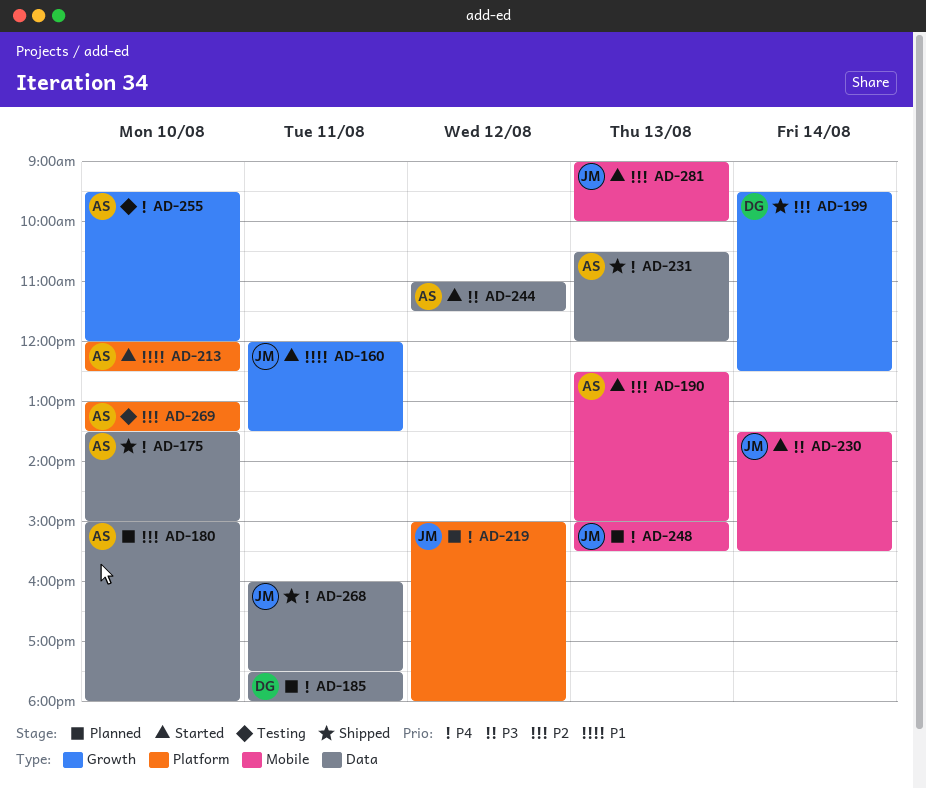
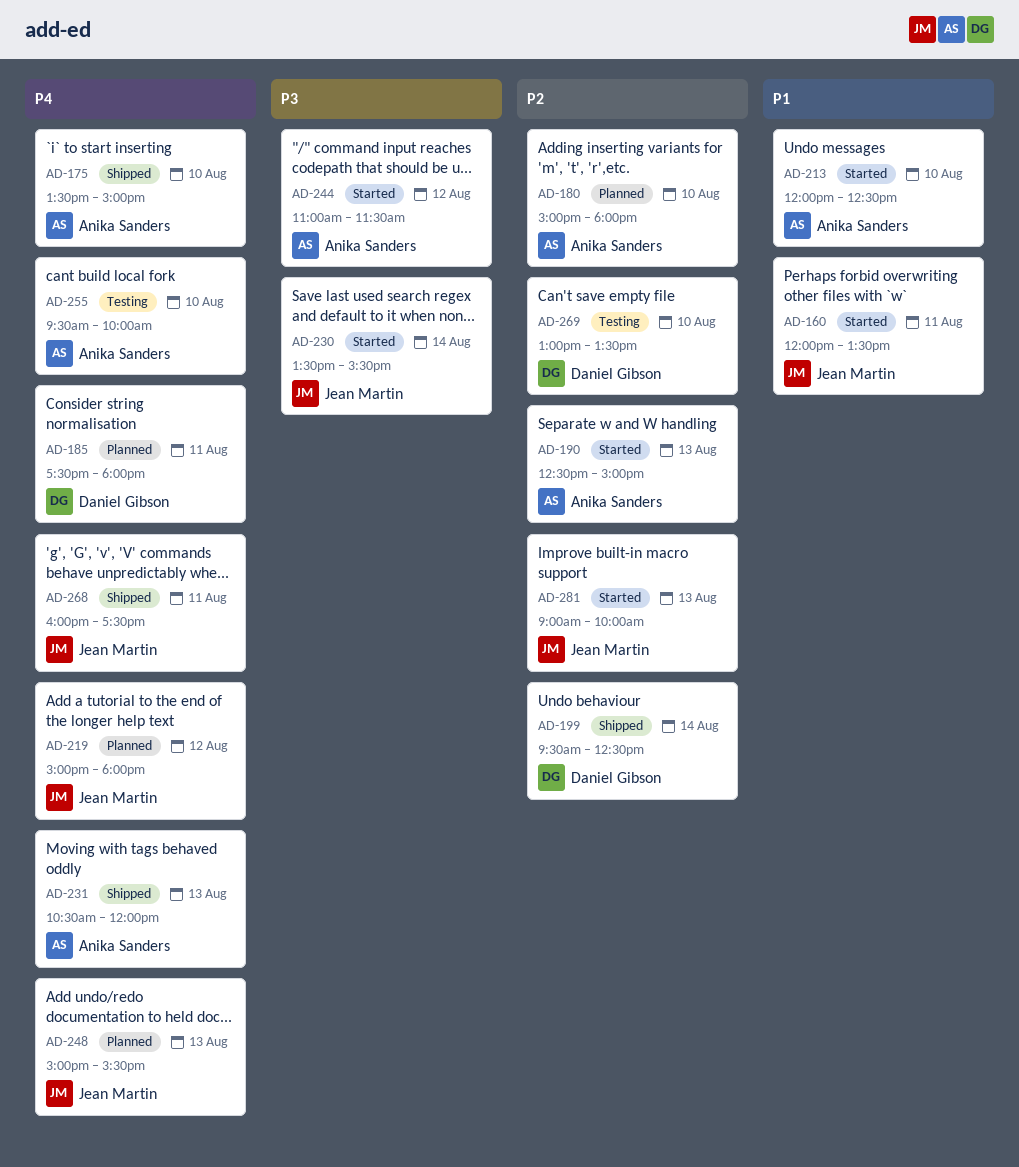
AD-255, ends: 12:00 -> 10:00
AD-269, owner: Anika Sanders -> Daniel Gibson

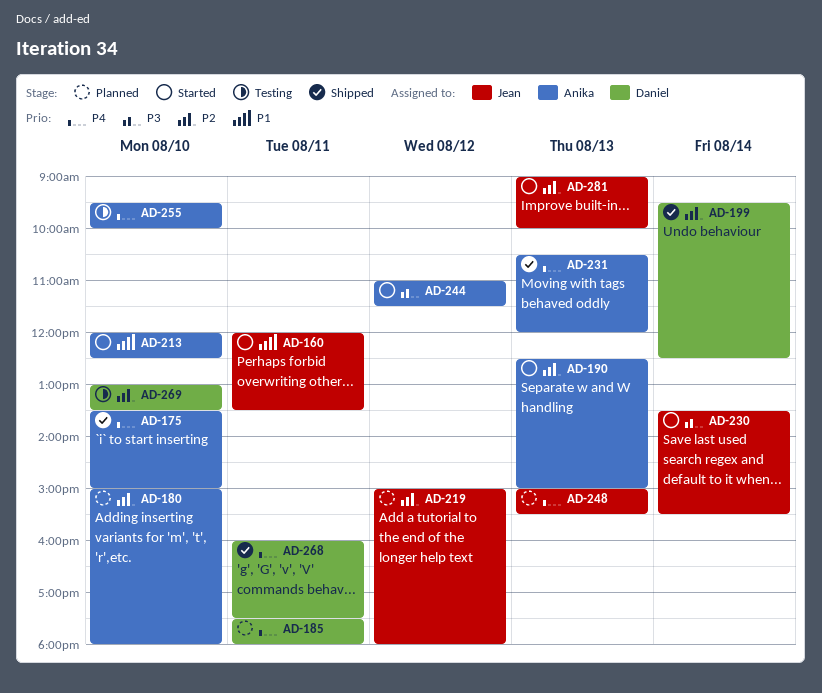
AD-219, priority: P4 -> P2
AD-268, owner: Jean Martin -> Daniel Gibson

